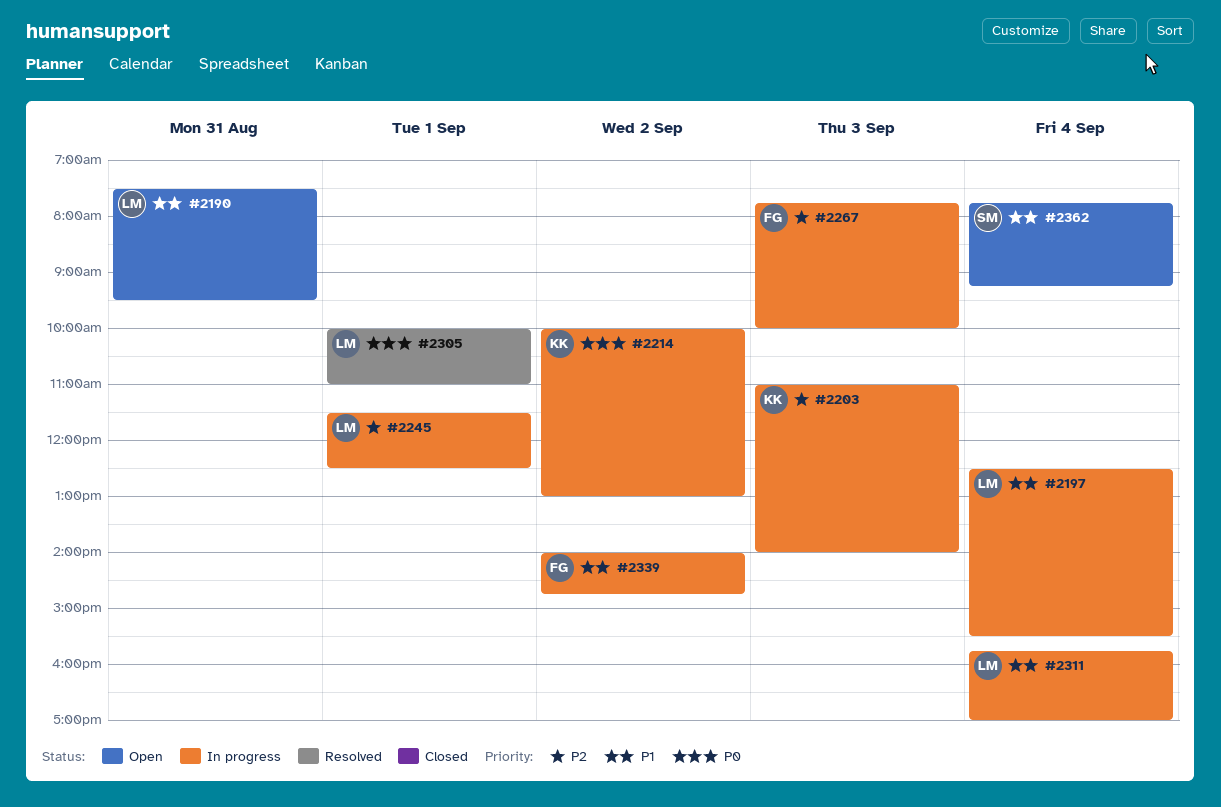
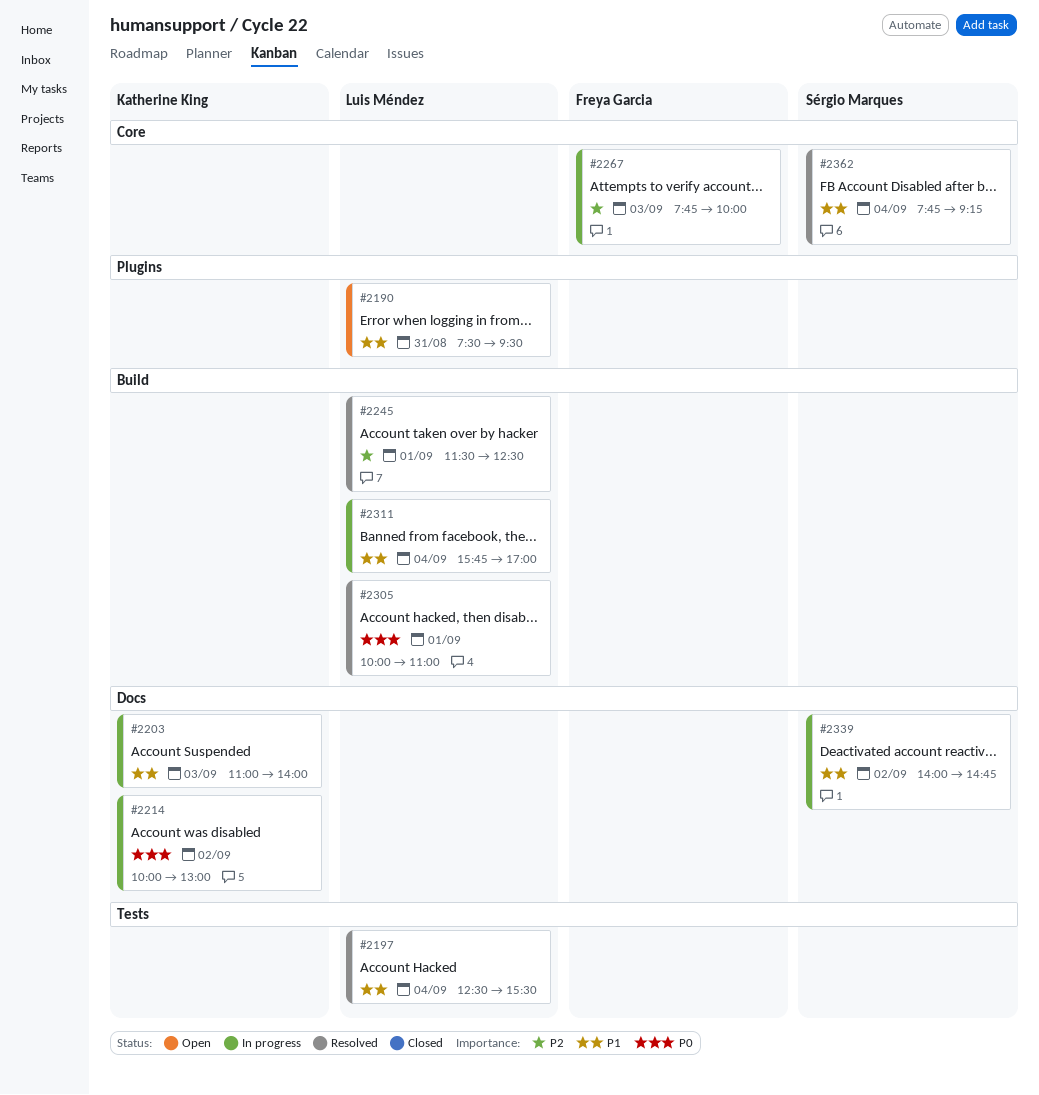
#2197, status: In progress -> Resolved
#2203, priority: P2 -> P1
#2245, status: In progress -> Resolved
#2339, owner: Freya Garcia -> Sérgio Marques
#2362, status: Open -> Resolved

